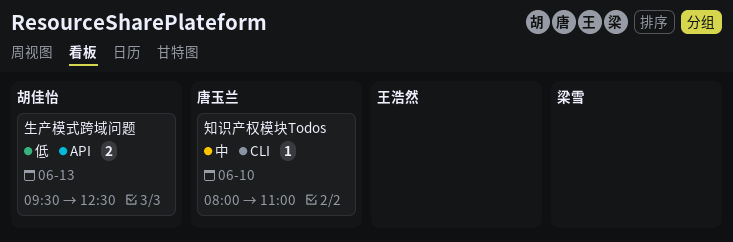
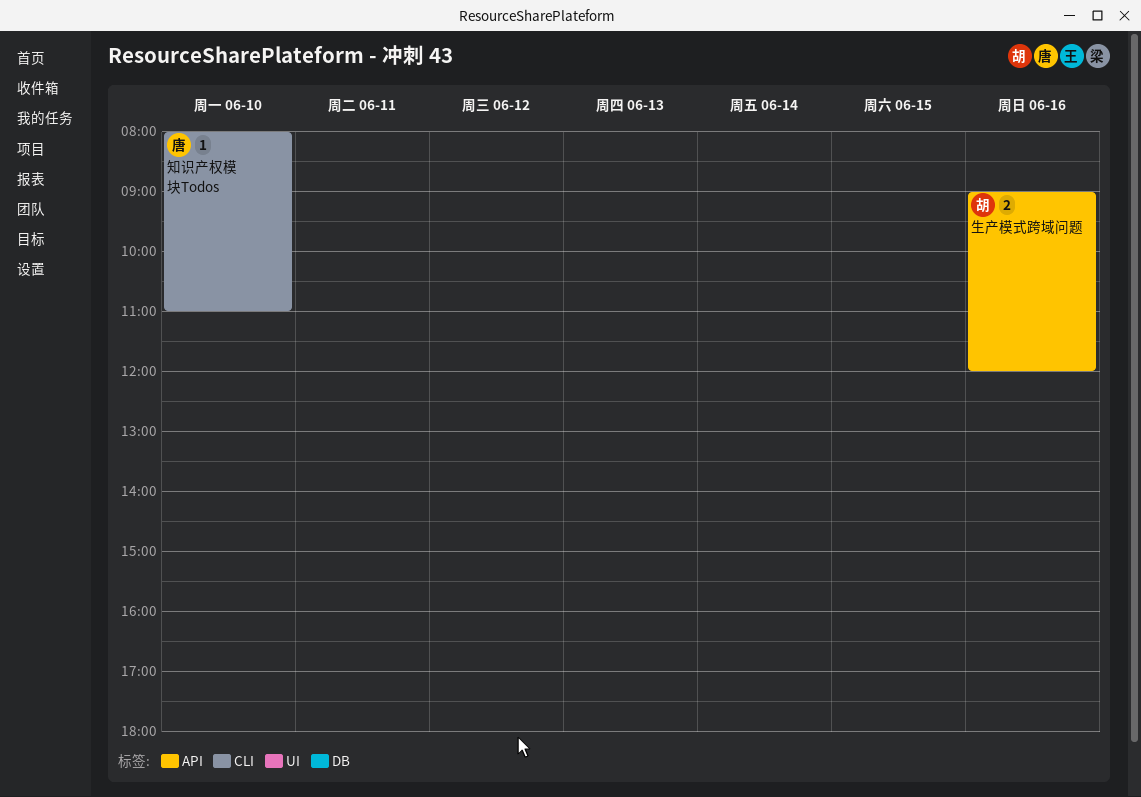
生产模式跨域问题, day: Jun 13 -> Jun 16
生产模式跨域问题, begins: 09:30 -> 09:00
生产模式跨域问题, ends: 12:30 -> 12:00

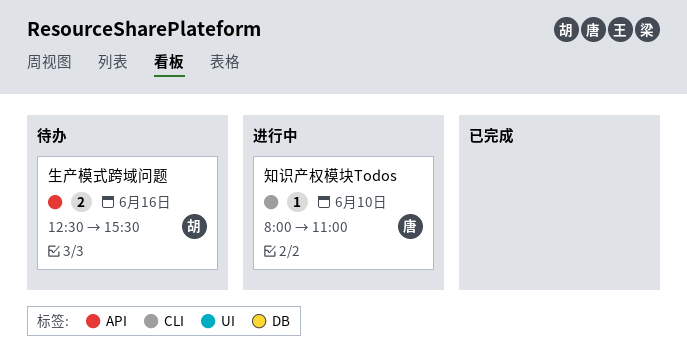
生产模式跨域问题, begins: 09:00 -> 12:30
生产模式跨域问题, ends: 12:00 -> 15:30

